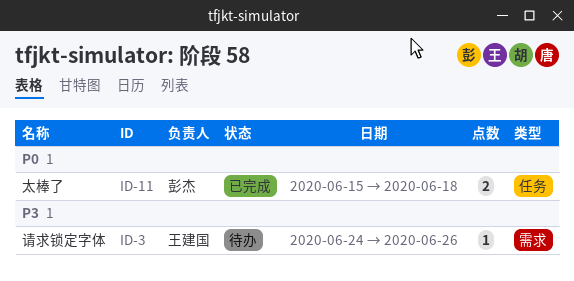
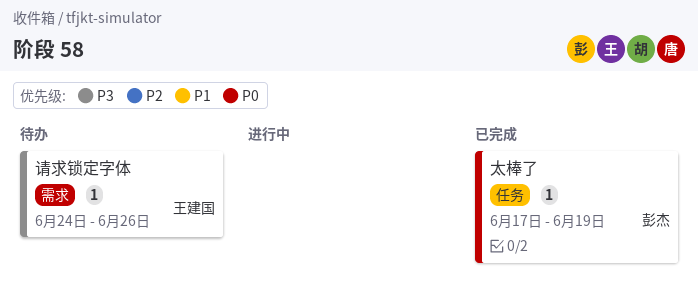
太棒了, estimate: 2 -> 1
太棒了, start: Jun 15 -> Jun 17
太棒了, due: Jun 18 -> Jun 19

